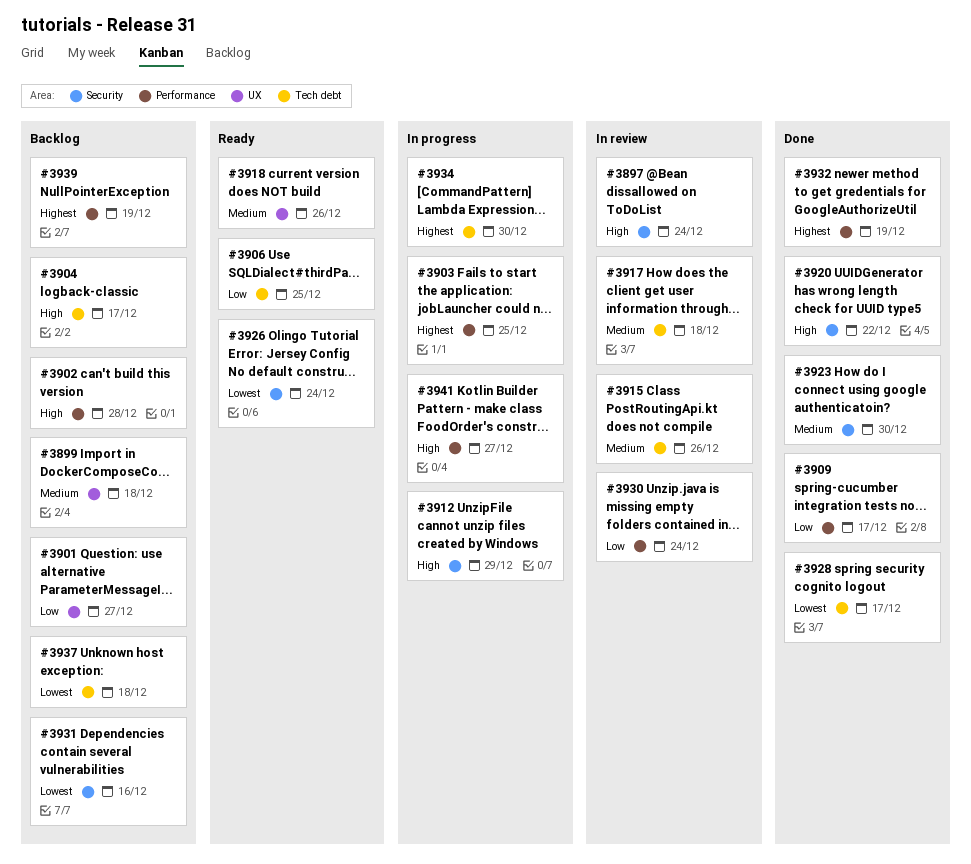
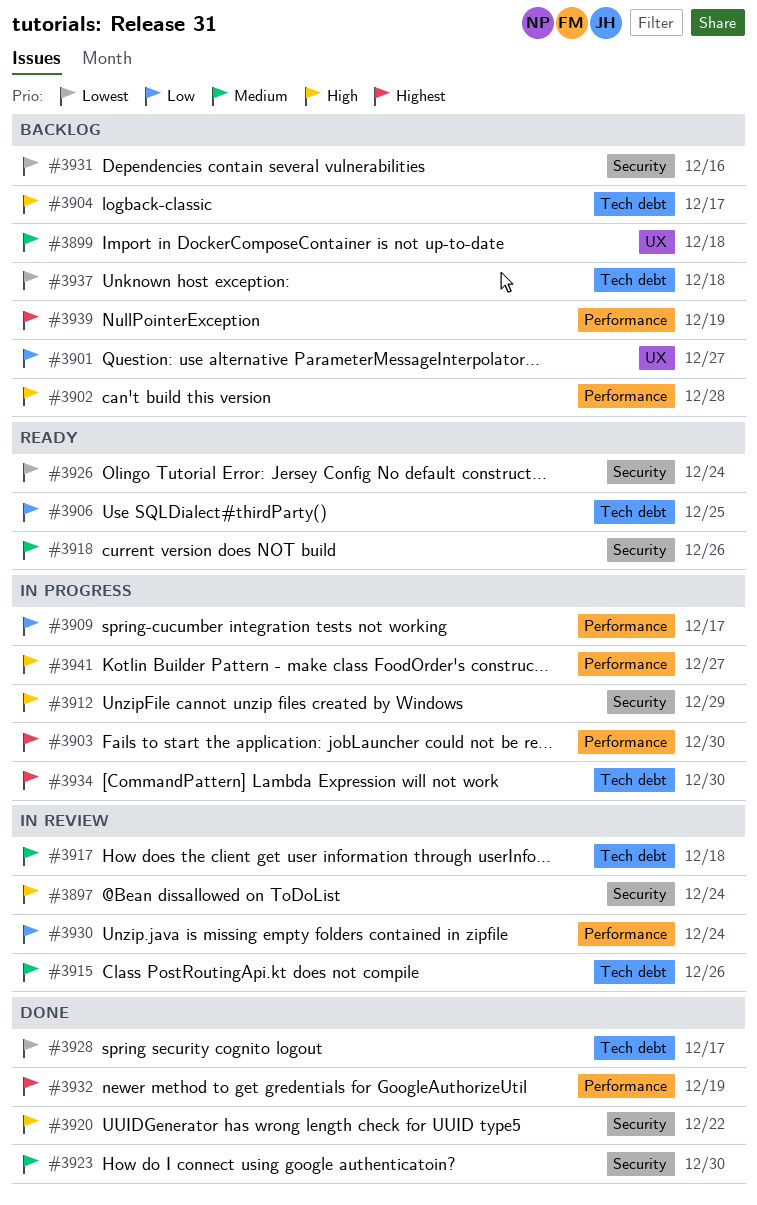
#3903, due: Dec 25 -> Dec 30
#3909, status: Done -> In progress
#3918, label: UX -> Security

